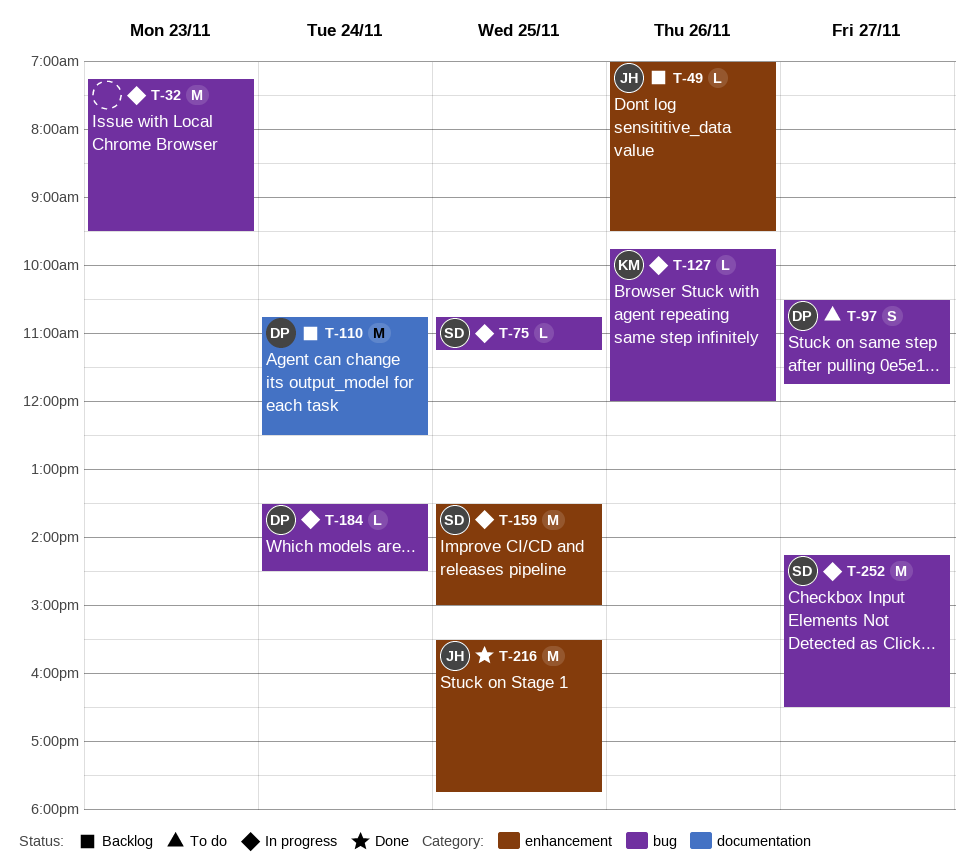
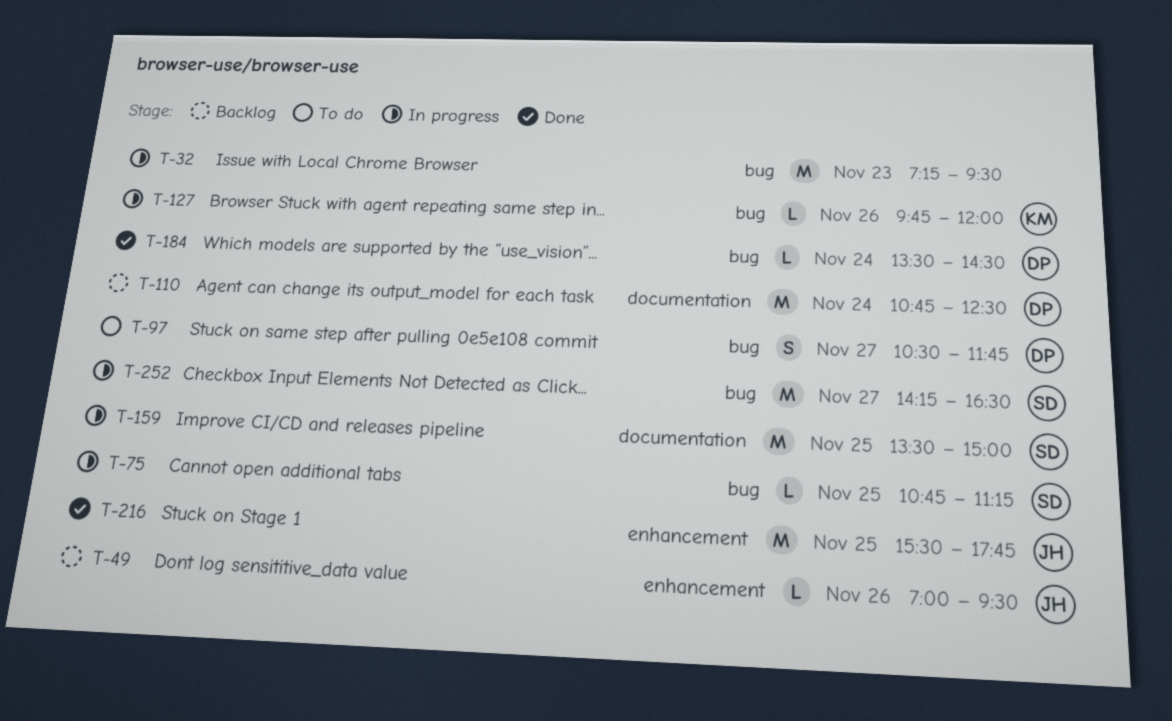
T-159, label: enhancement -> documentation
T-184, status: In progress -> Done

